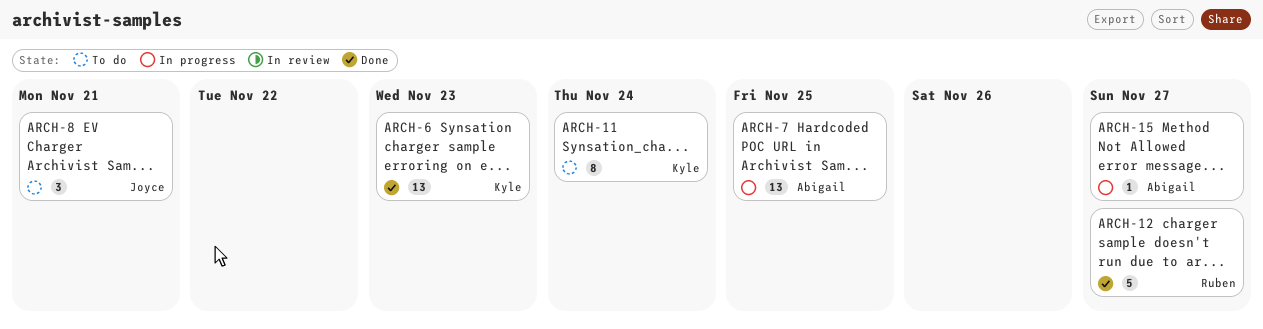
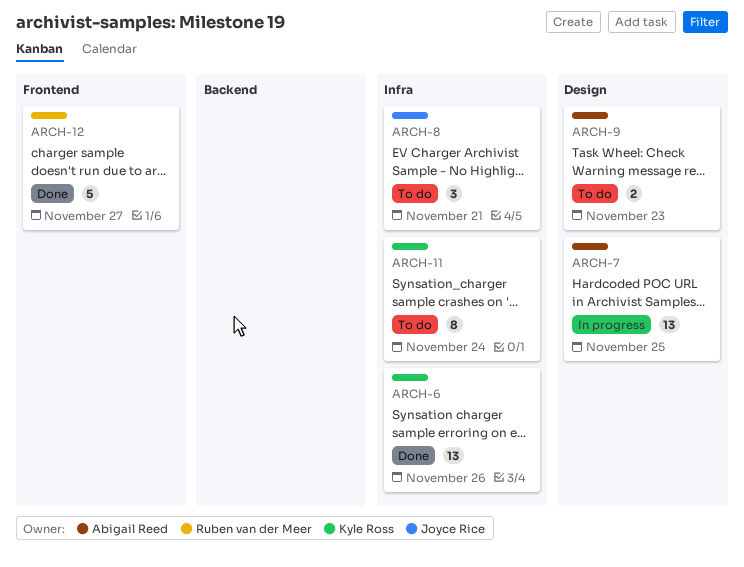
ARCH-6, due: Nov 23 -> Nov 26
ARCH-9: none -> present
ARCH-15: present -> none

